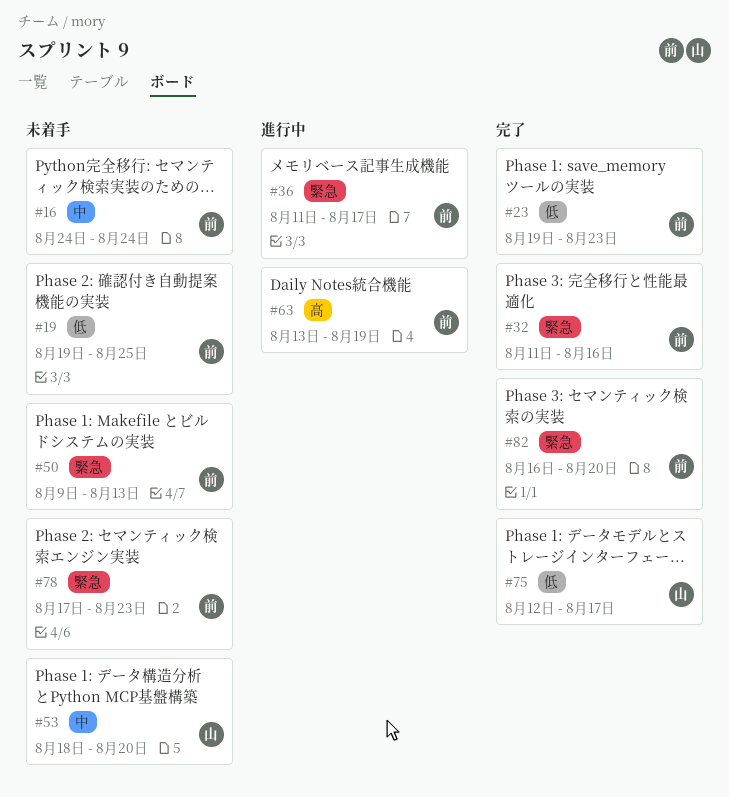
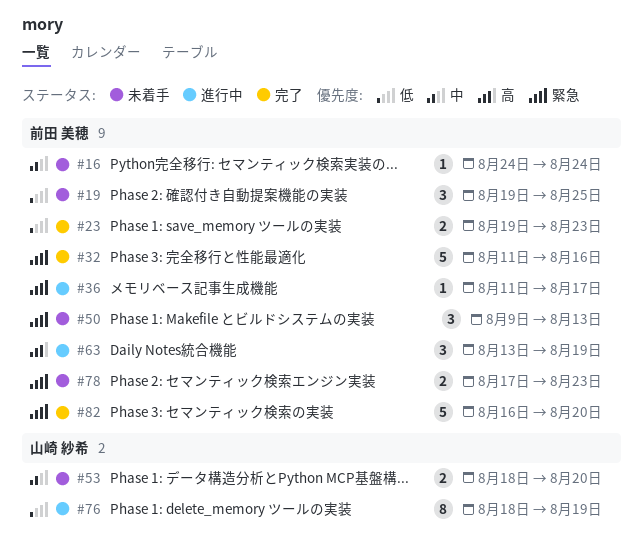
#75: present -> none
#76: none -> present

